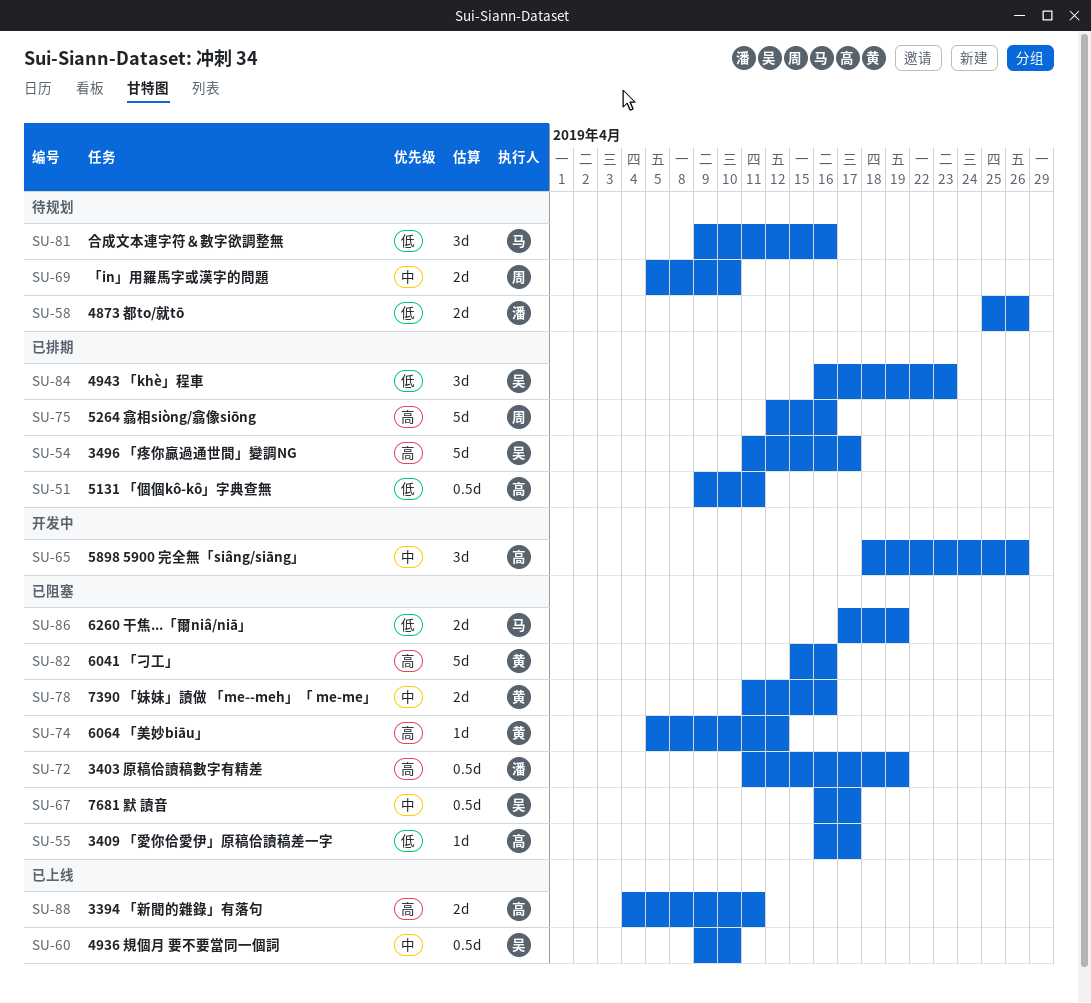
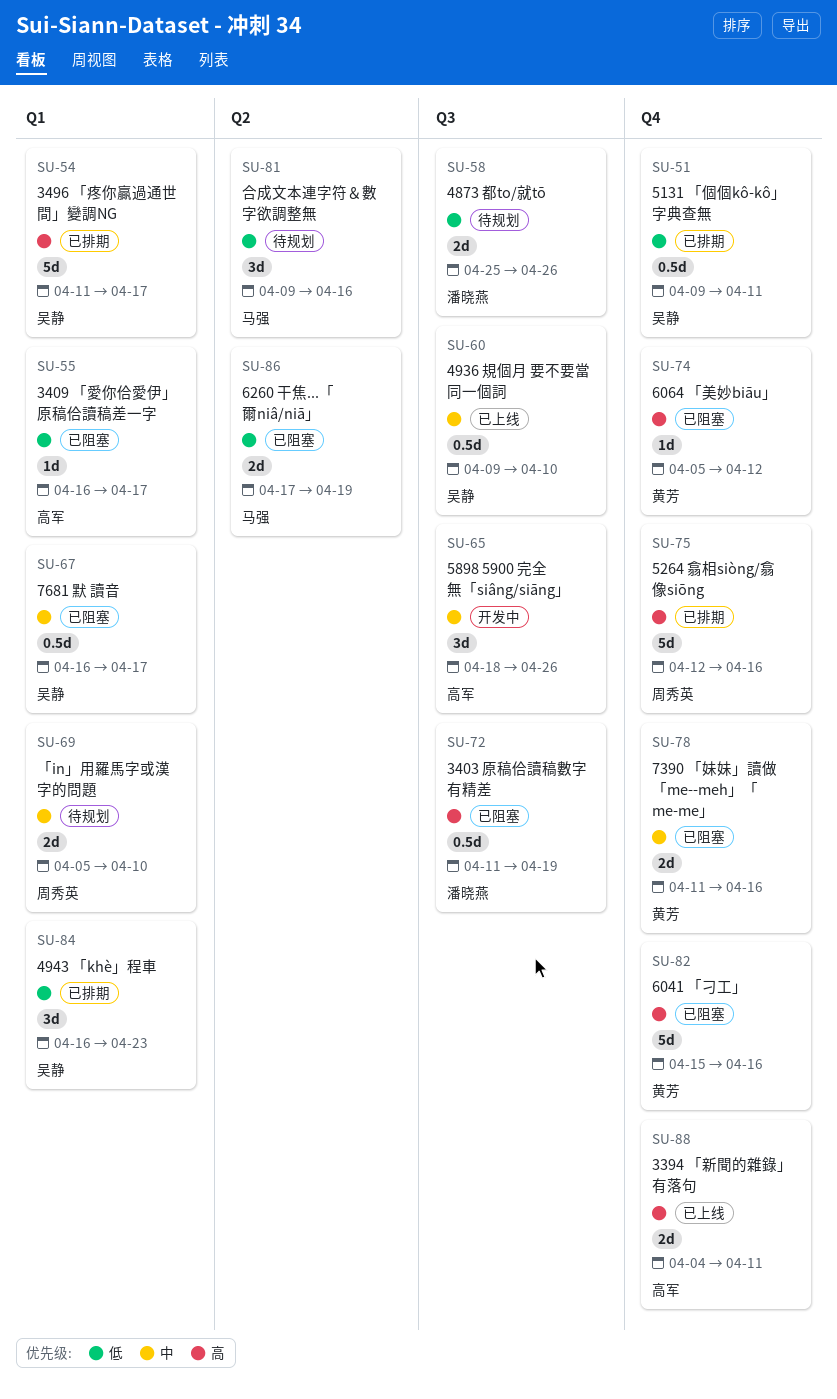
SU-51, owner: 高军 -> 吴静

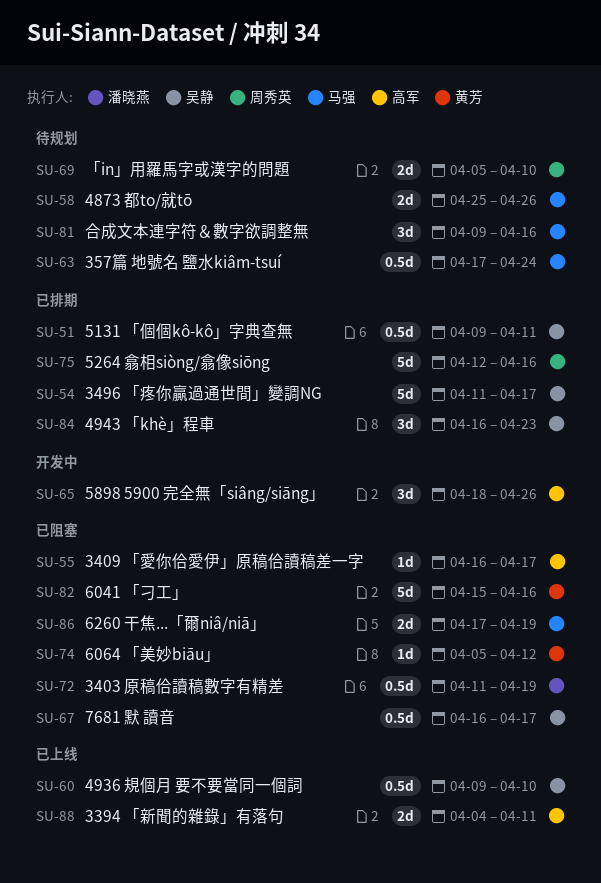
SU-58, owner: 潘晓燕 -> 马强
SU-63: none -> present
SU-78: present -> none

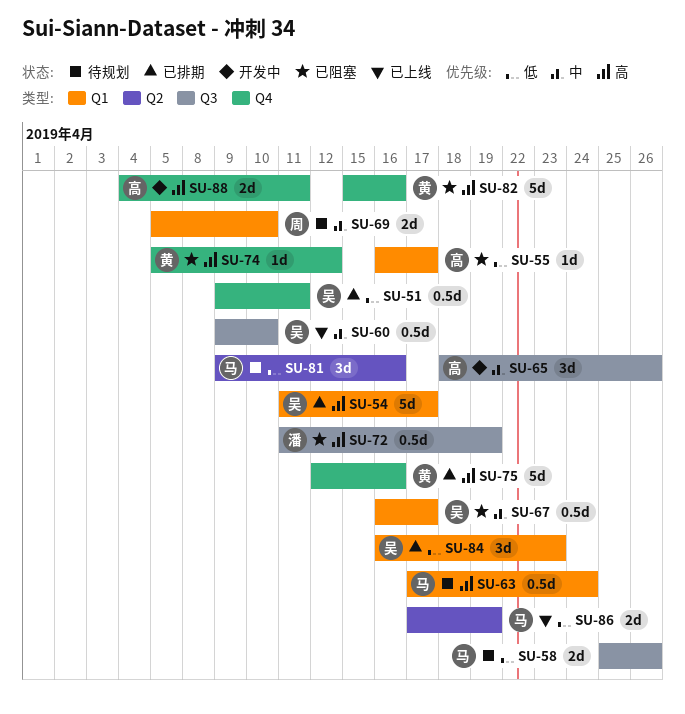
SU-75, owner: 周秀英 -> 黄芳
SU-86, status: 已阻塞 -> 已上线
SU-88, status: 已上线 -> 开发中

